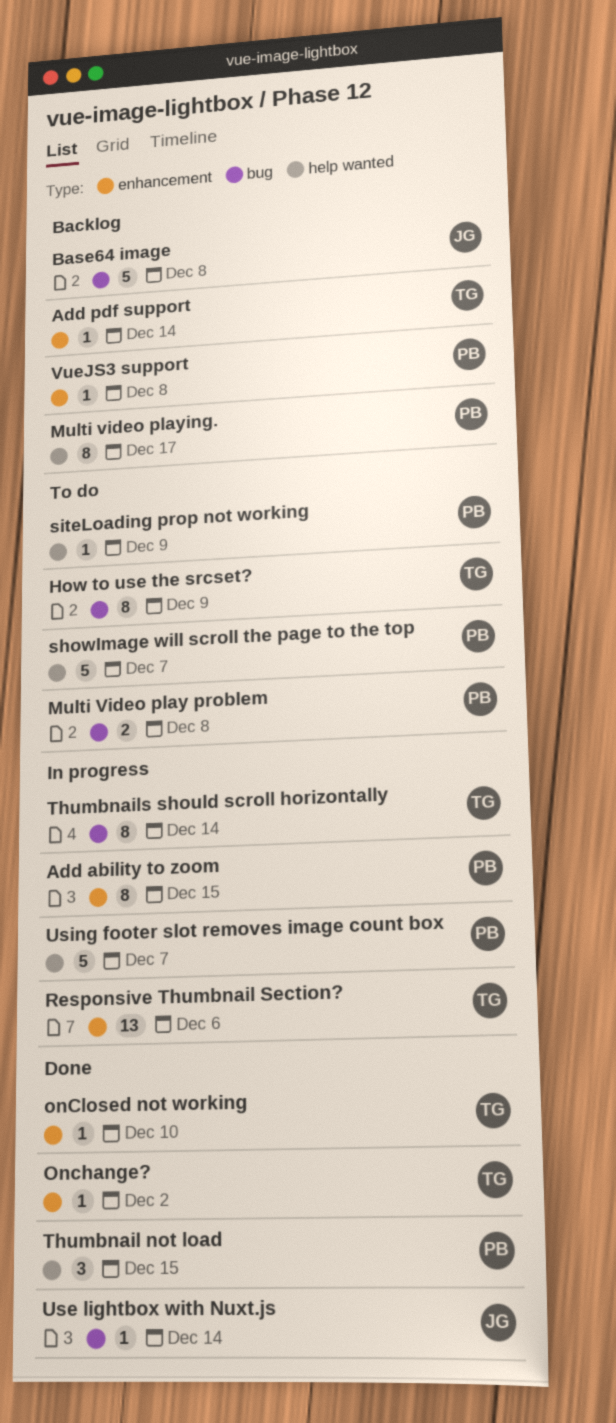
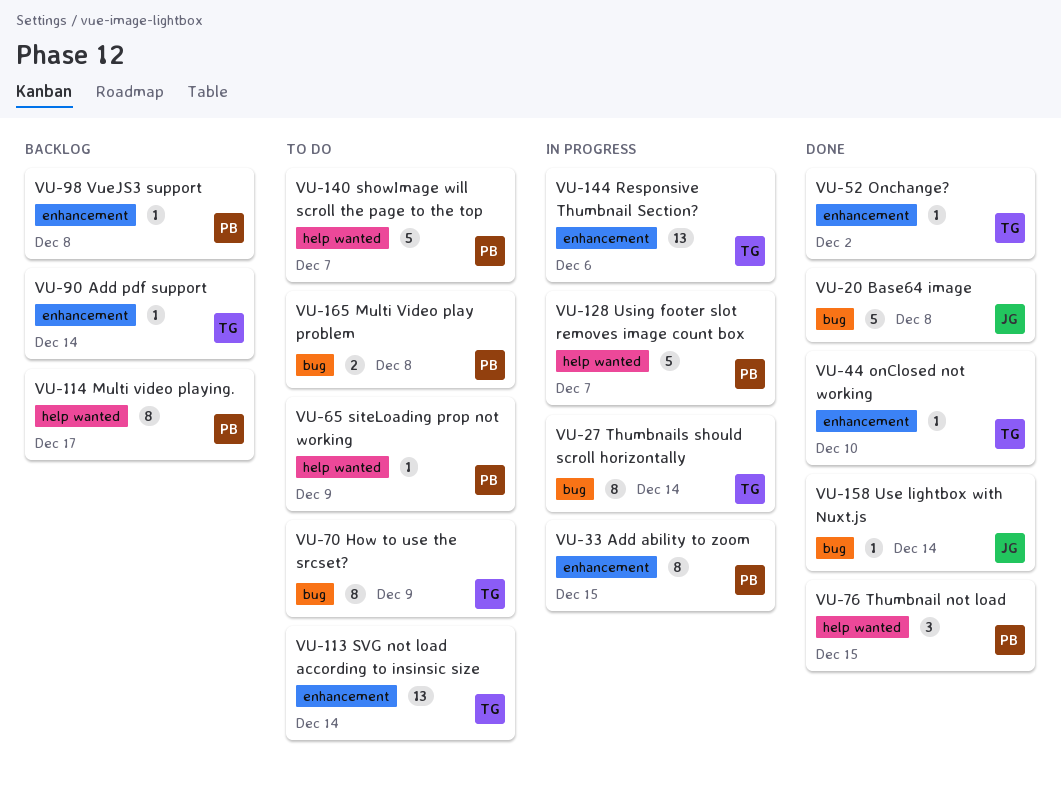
Base64 image, status: Backlog -> Done
SVG not load according to insinsic size: none -> present

